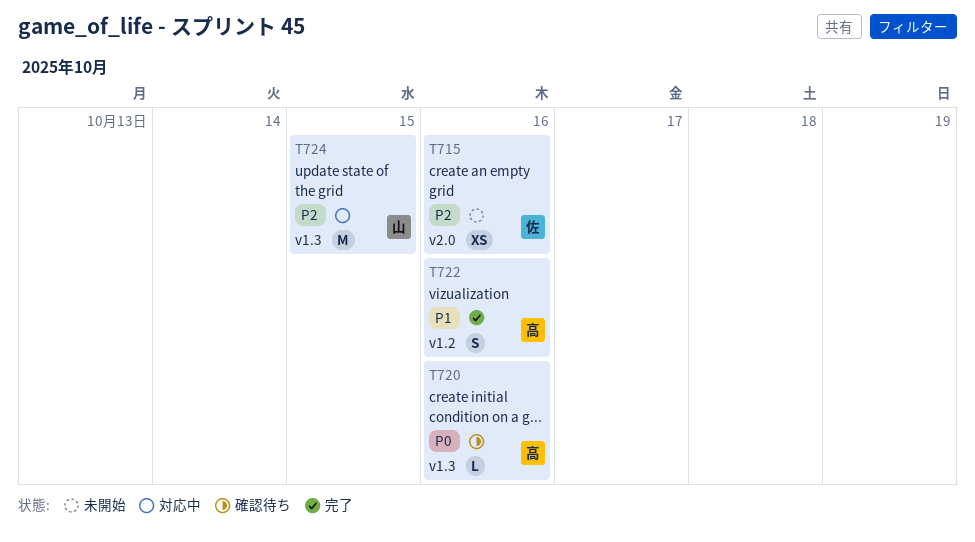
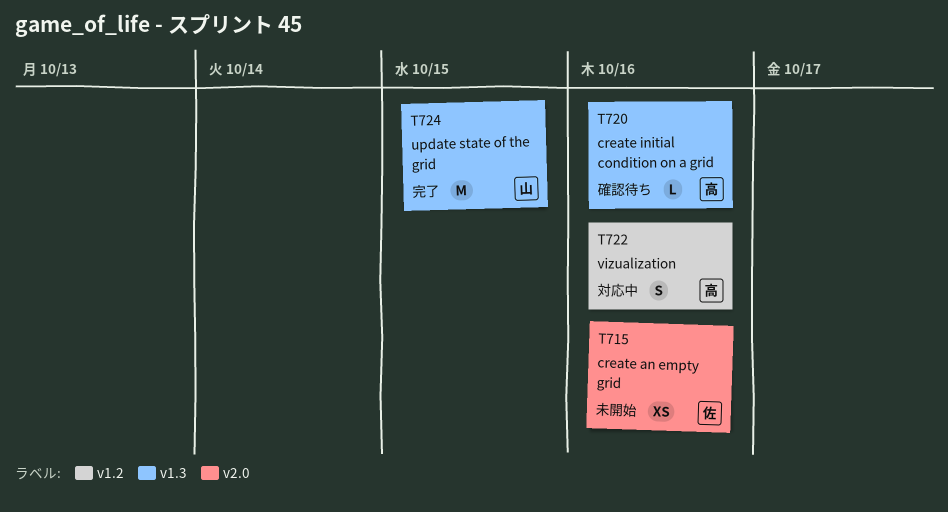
T722, status: 完了 -> 対応中
T724, status: 対応中 -> 完了

